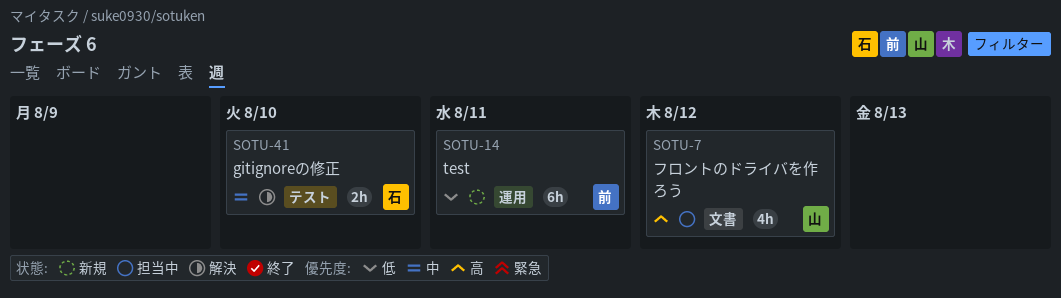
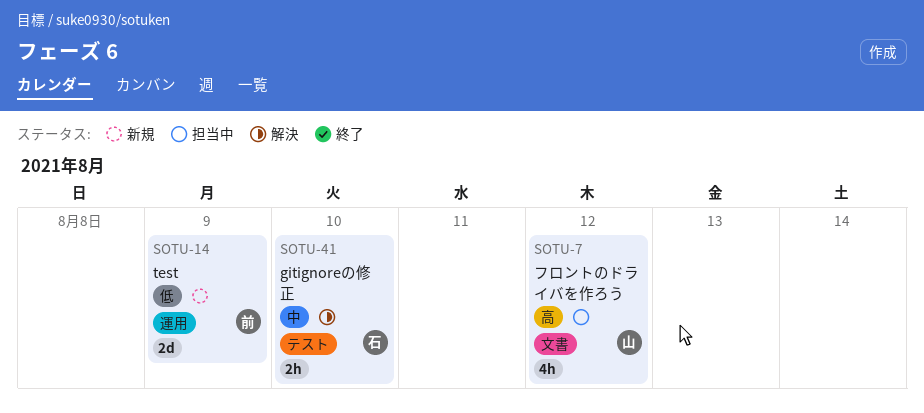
SOTU-14, estimate: 6h -> 2d
SOTU-14, due: Aug 11 -> Aug 9

